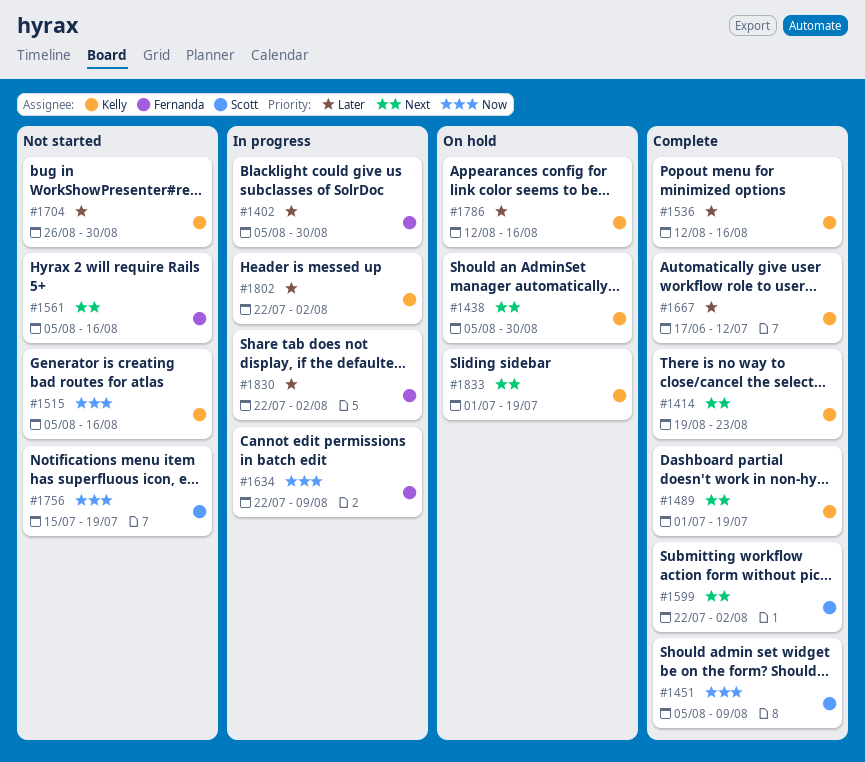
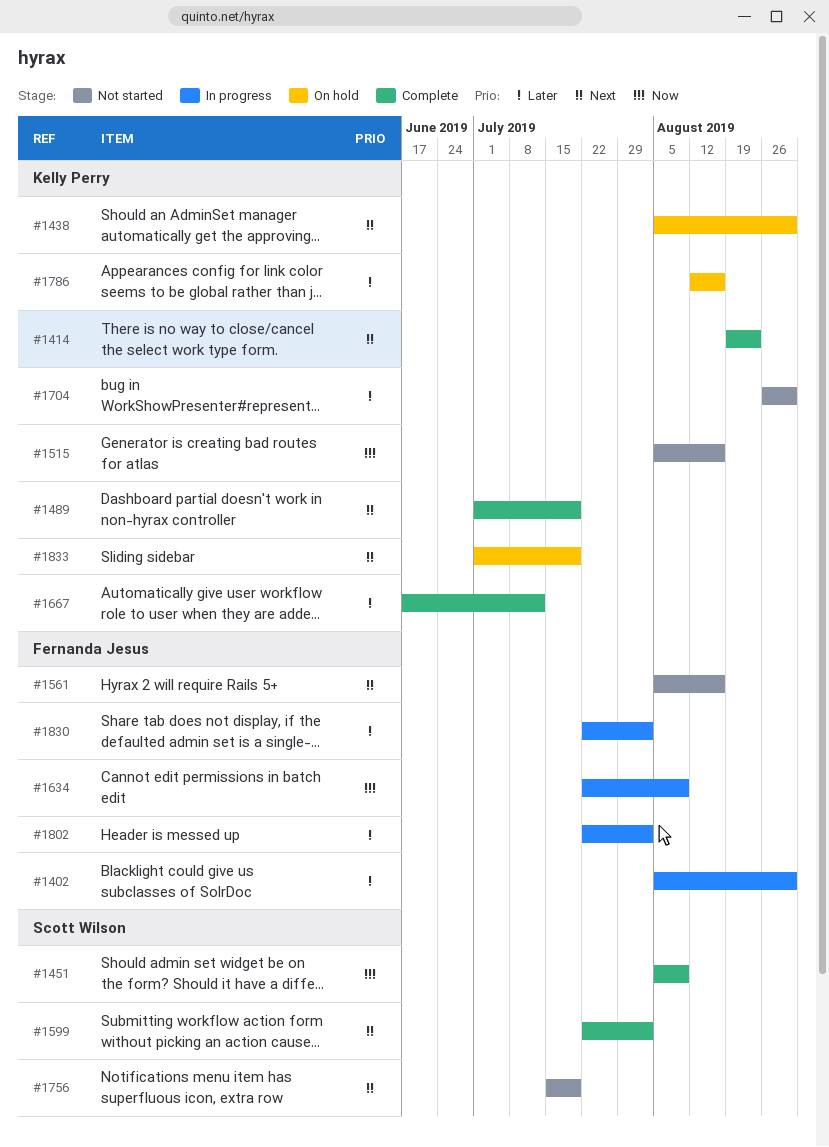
#1536: present -> none
#1756, priority: Now -> Next
#1802, owner: Kelly Perry -> Fernanda Jesus

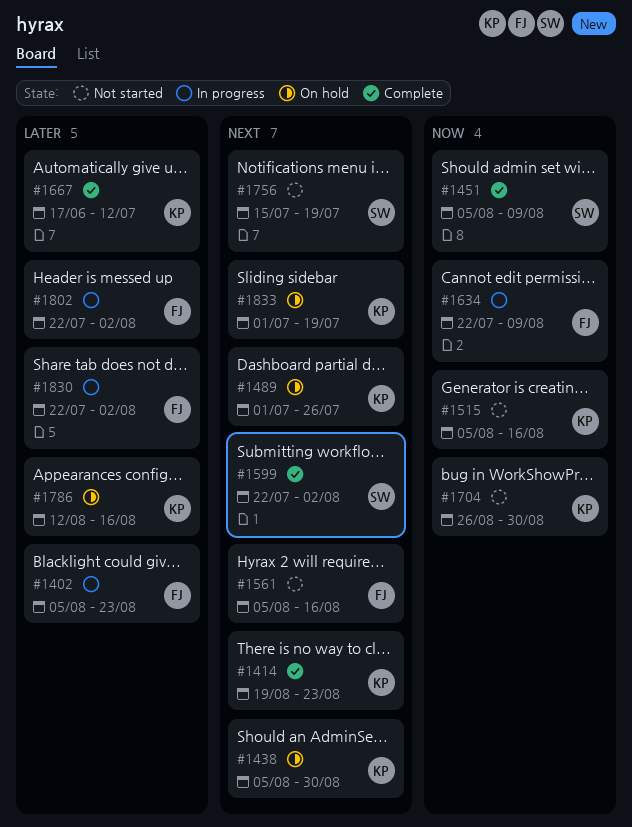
#1402, due: Aug 30 -> Aug 23
#1489, status: Complete -> On hold
#1489, due: Jul 19 -> Jul 26
#1704, priority: Later -> Now

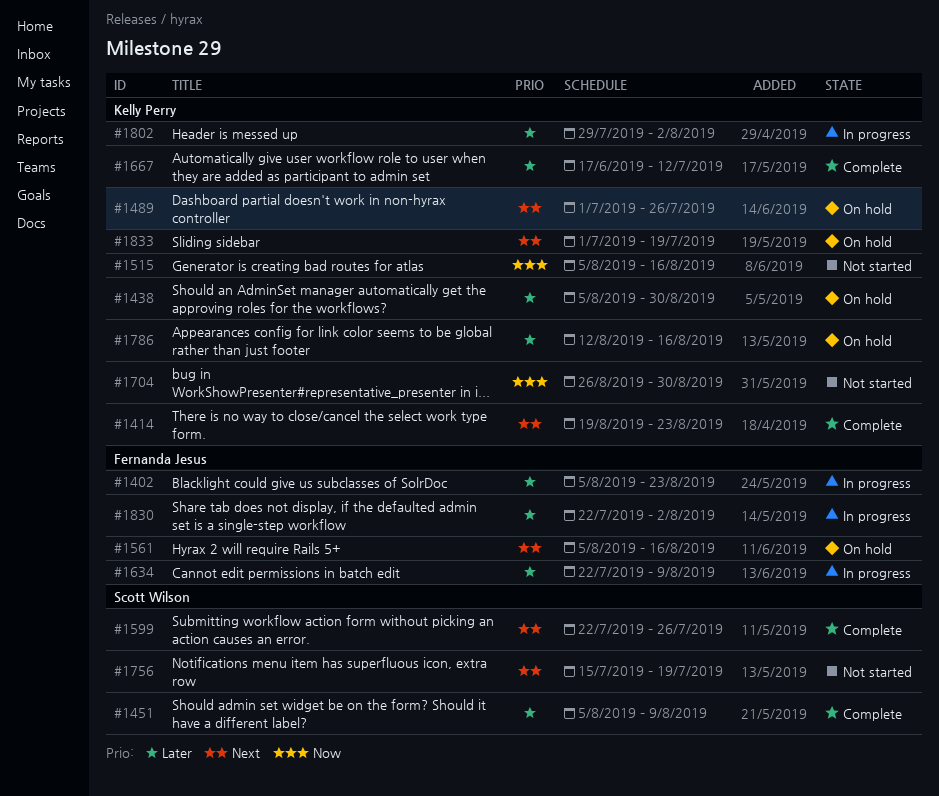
#1438, priority: Next -> Later
#1451, priority: Now -> Later
#1561, status: Not started -> On hold
#1599, due: Aug 2 -> Jul 26
#1634, priority: Now -> Later
#1802, owner: Fernanda Jesus -> Kelly Perry
#1802, start: Jul 22 -> Jul 29

